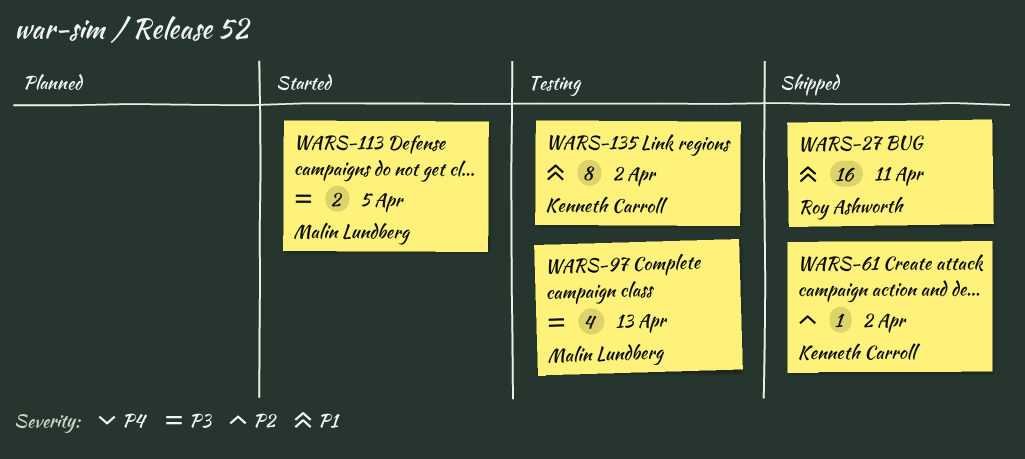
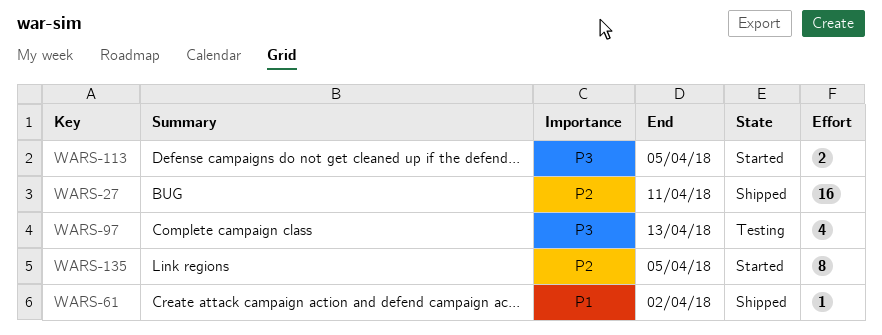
WARS-27, priority: P1 -> P2
WARS-61, priority: P2 -> P1
WARS-135, status: Testing -> Started
WARS-135, priority: P1 -> P2
WARS-135, due: Apr 2 -> Apr 5

